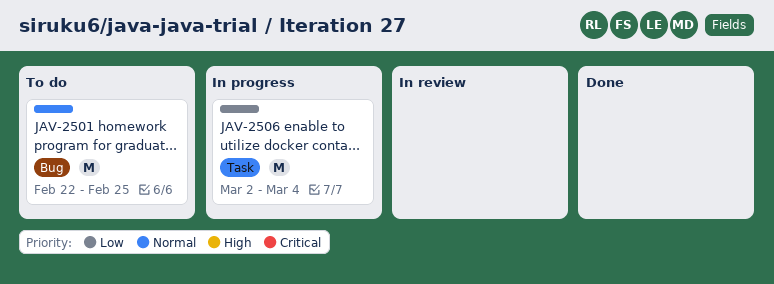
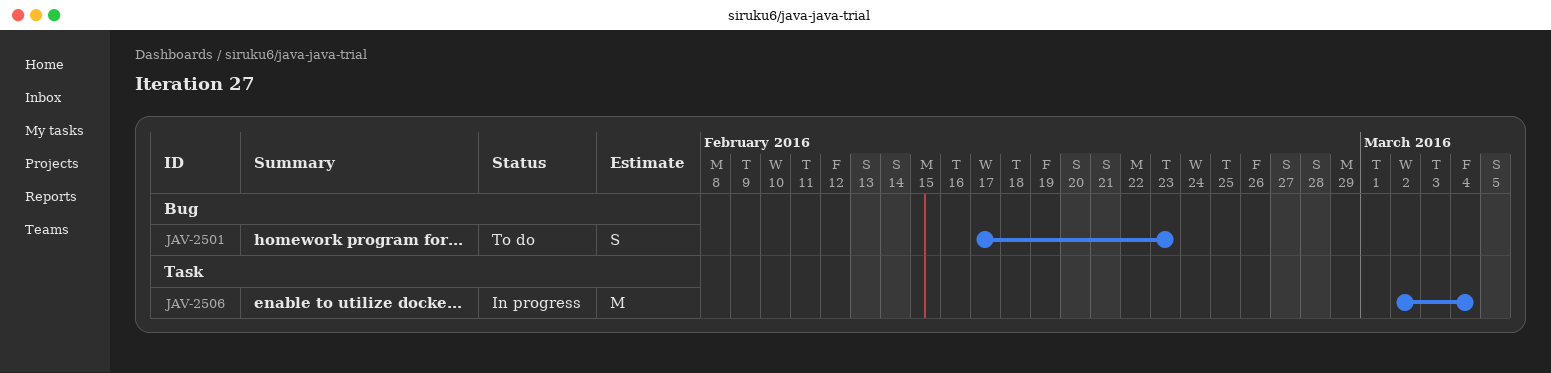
JAV-2501, estimate: M -> S
JAV-2501, start: Feb 22 -> Feb 17
JAV-2501, due: Feb 25 -> Feb 23

